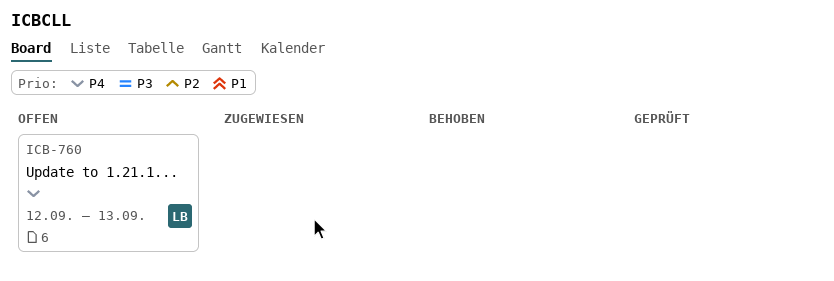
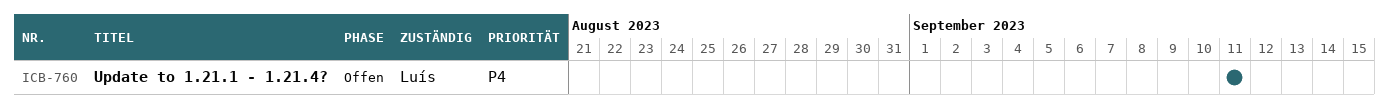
ICB-760, start: Sep 12 -> Sep 11
ICB-760, due: Sep 13 -> Sep 11

